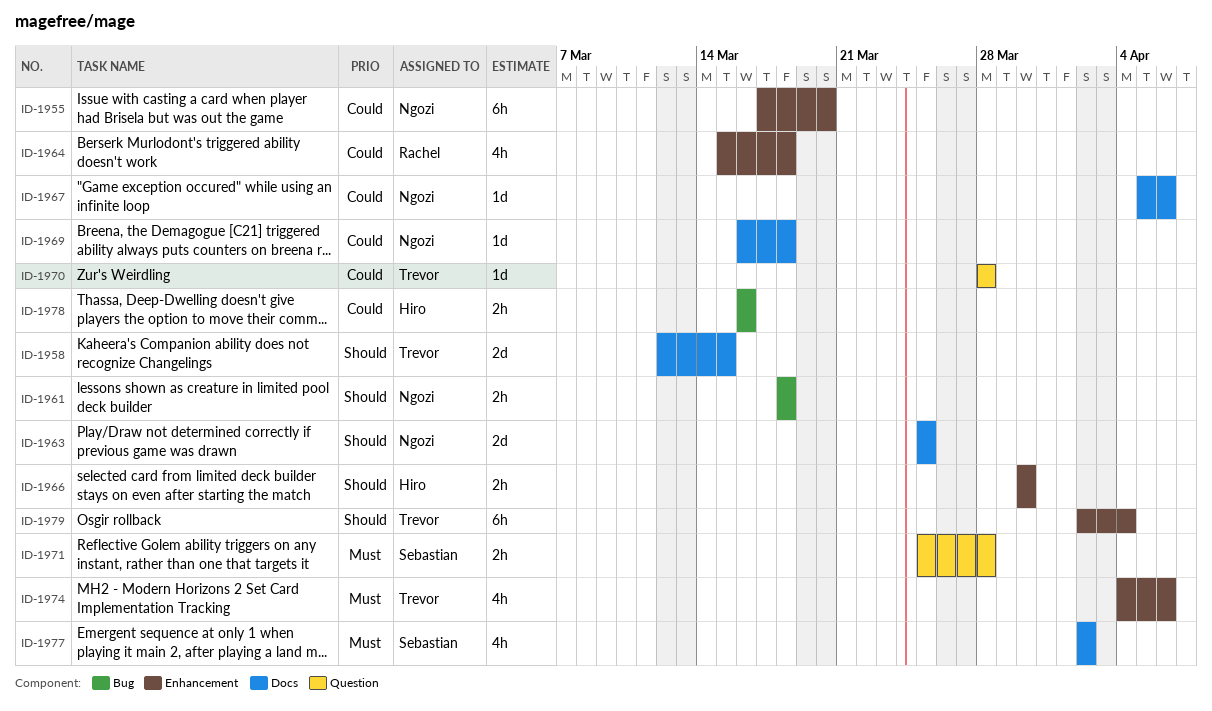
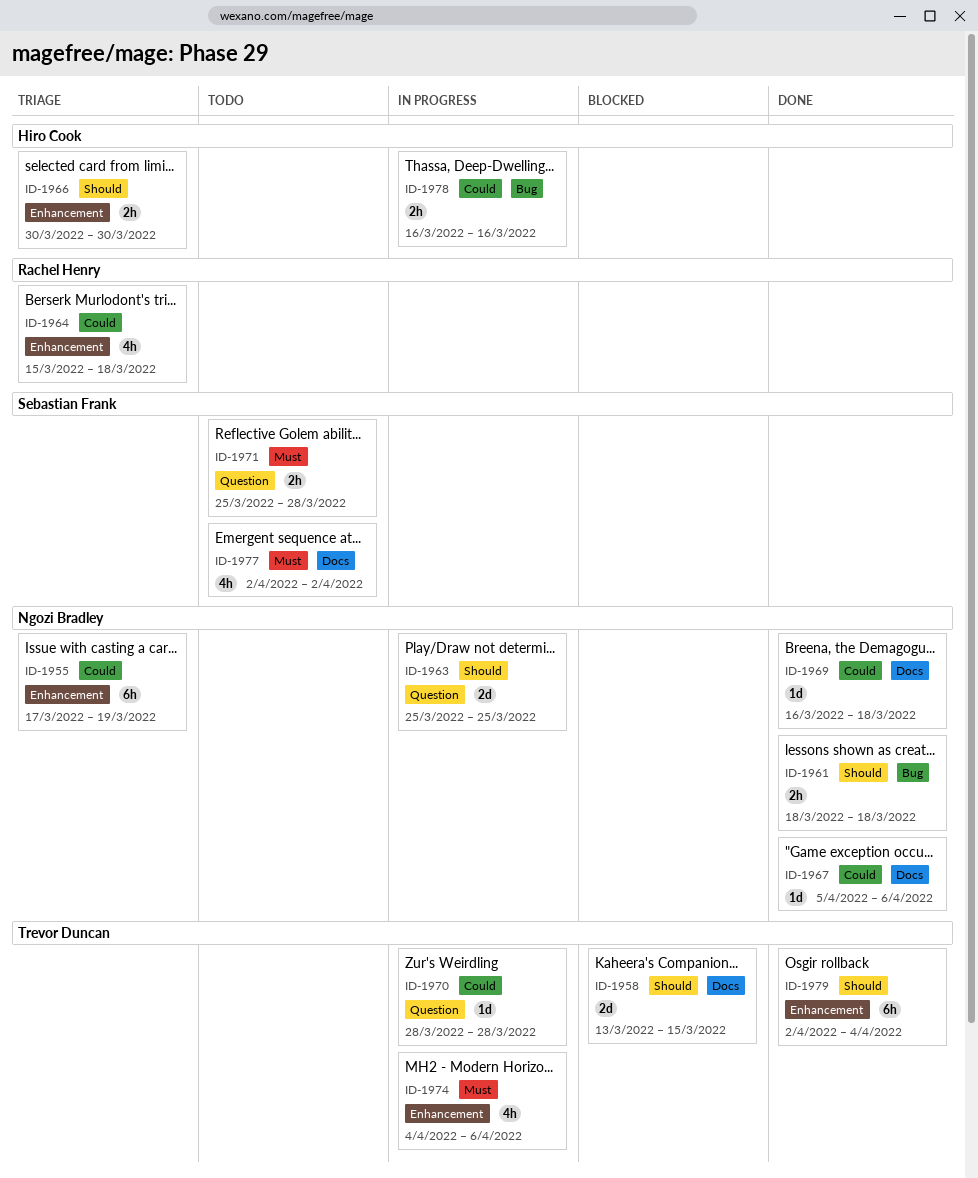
ID-1955, due: Mar 20 -> Mar 19
ID-1958, start: Mar 12 -> Mar 13
ID-1963, label: Docs -> Question

